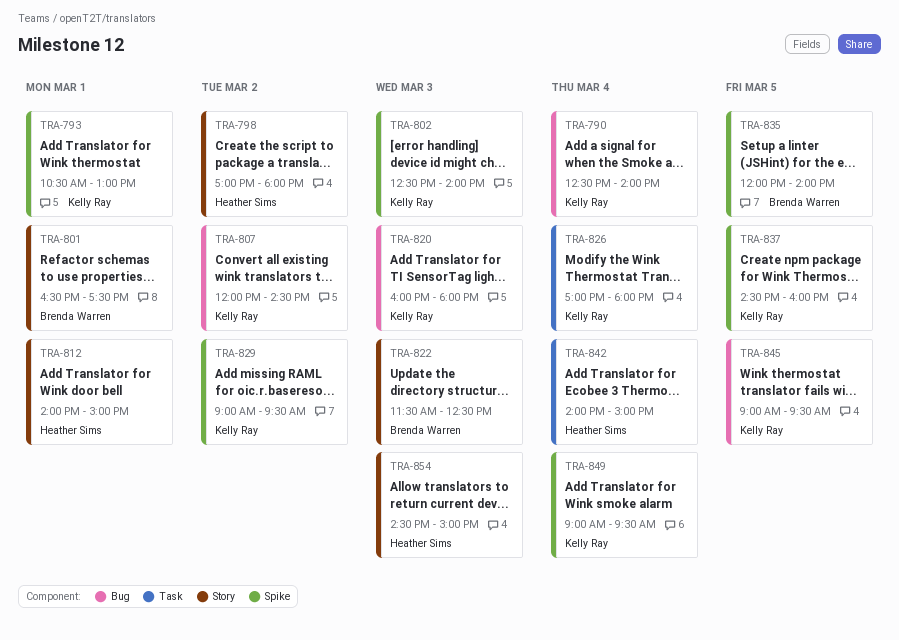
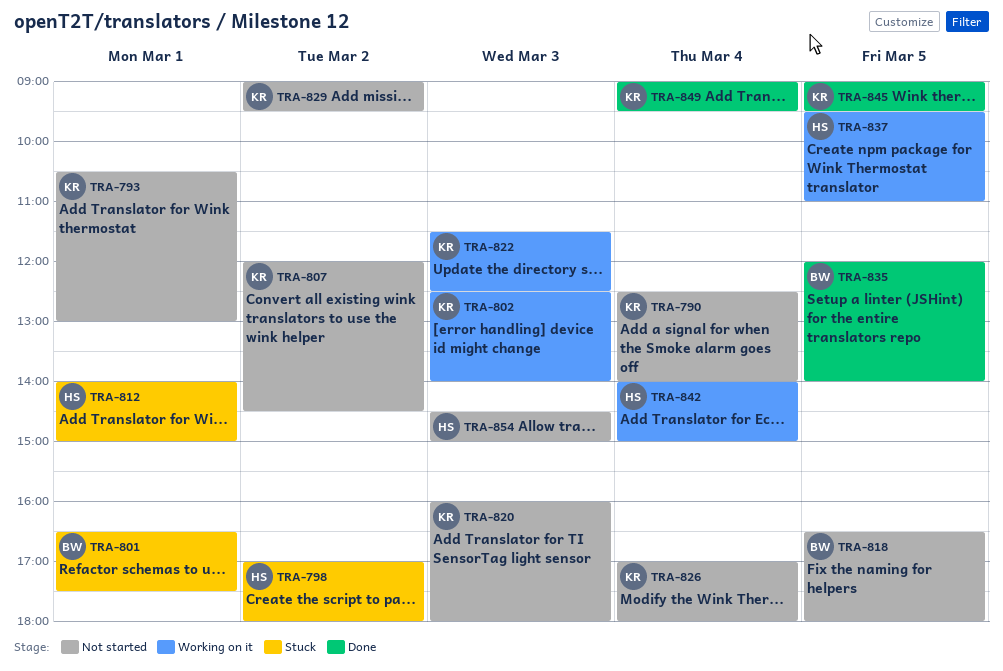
TRA-818: none -> present
TRA-822, owner: Brenda Warren -> Kelly Ray
TRA-837, owner: Kelly Ray -> Heather Sims
TRA-837, begins: 14:30 -> 09:30
TRA-837, ends: 16:00 -> 11:00

